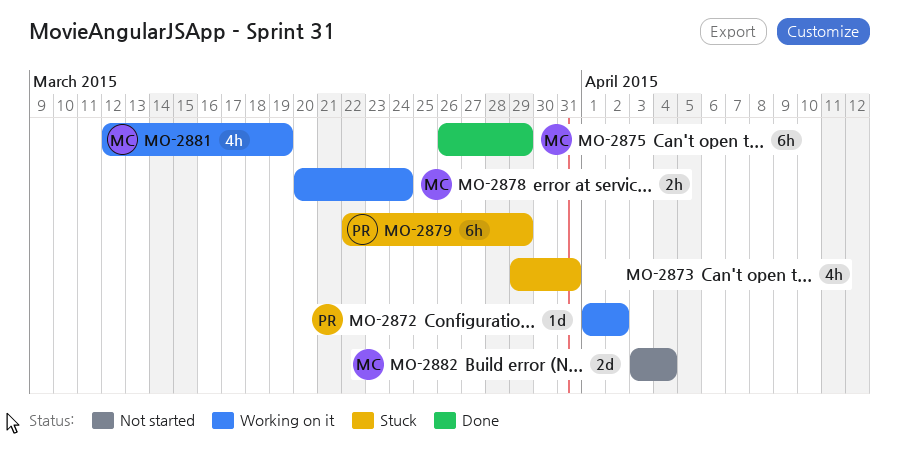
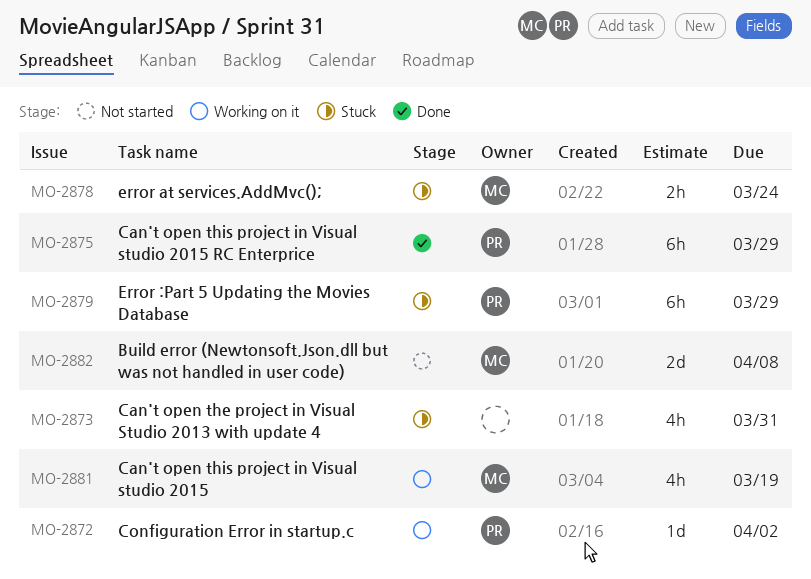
MO-2875, owner: MC -> PR
MO-2878, status: Working on it -> Stuck
MO-2882, due: Apr 4 -> Apr 8

